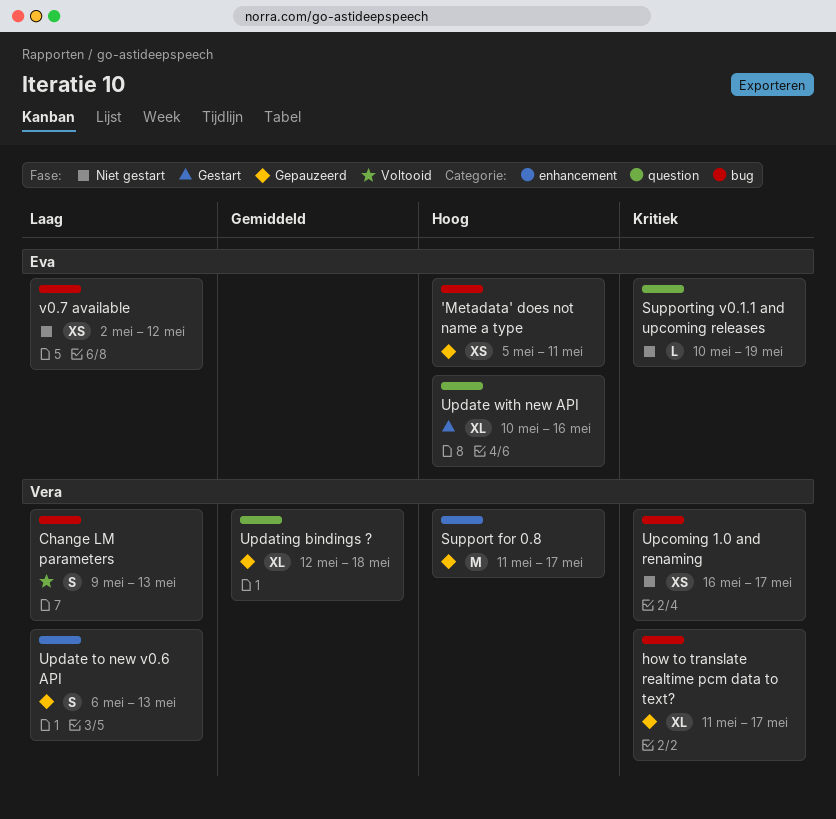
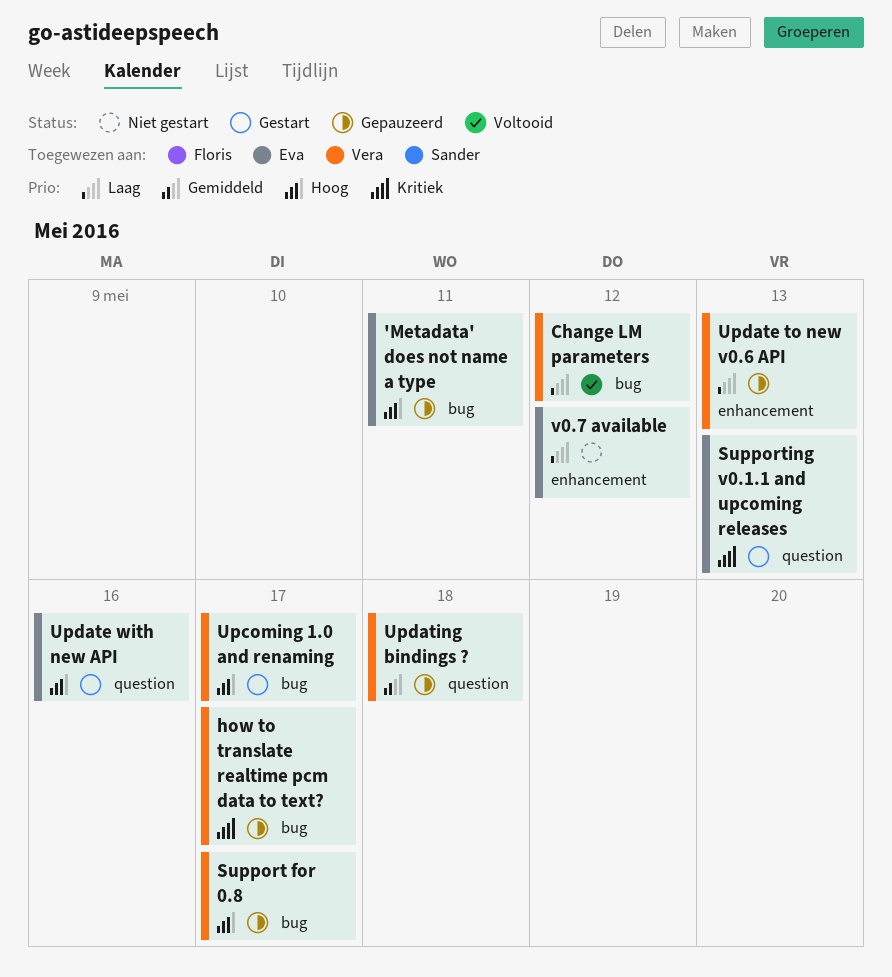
Change LM parameters, due: May 13 -> May 12
Support for 0.8, label: enhancement -> bug
Supporting v0.1.1 and upcoming releases, status: Niet gestart -> Gestart
Supporting v0.1.1 and upcoming releases, due: May 19 -> May 13
Upcoming 1.0 and renaming, status: Niet gestart -> Gestart
Upcoming 1.0 and renaming, priority: Kritiek -> Hoog
v0.7 available, label: bug -> enhancement

